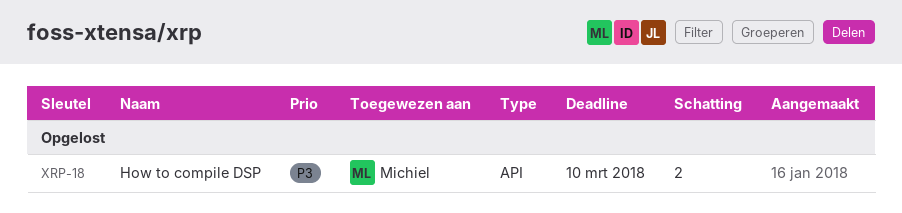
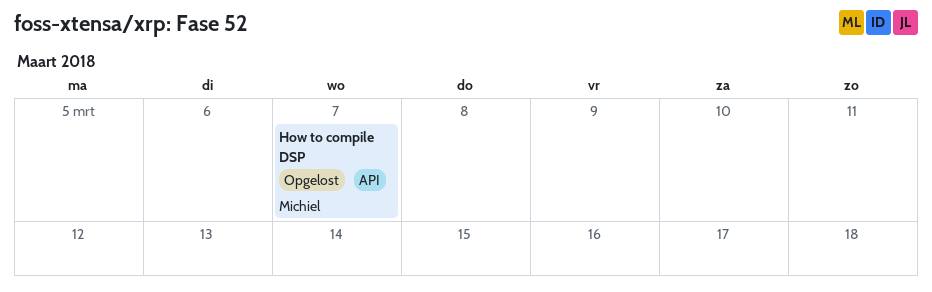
How to compile DSP, due: Mar 10 -> Mar 7

